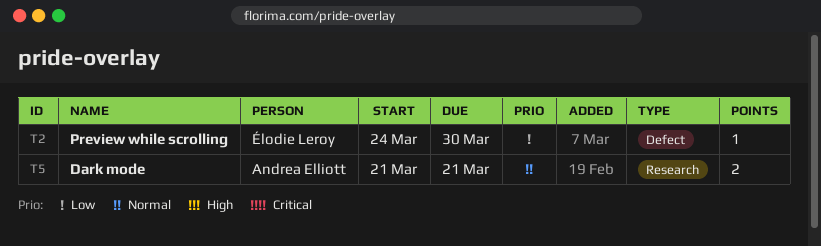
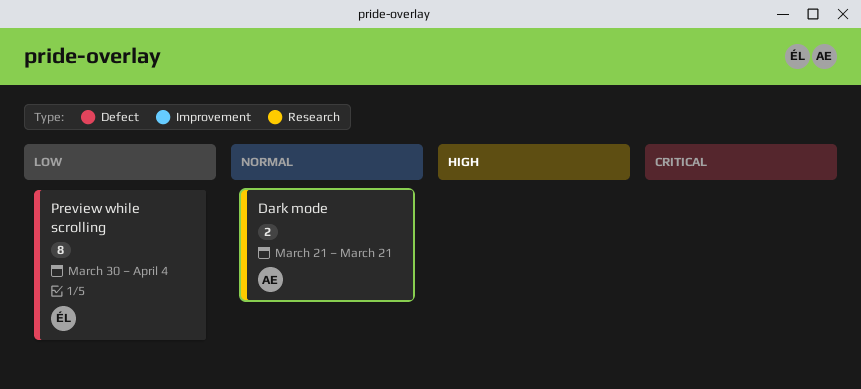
Preview while scrolling, estimate: 1 -> 8
Preview while scrolling, start: Mar 24 -> Mar 30
Preview while scrolling, due: Mar 30 -> Apr 4

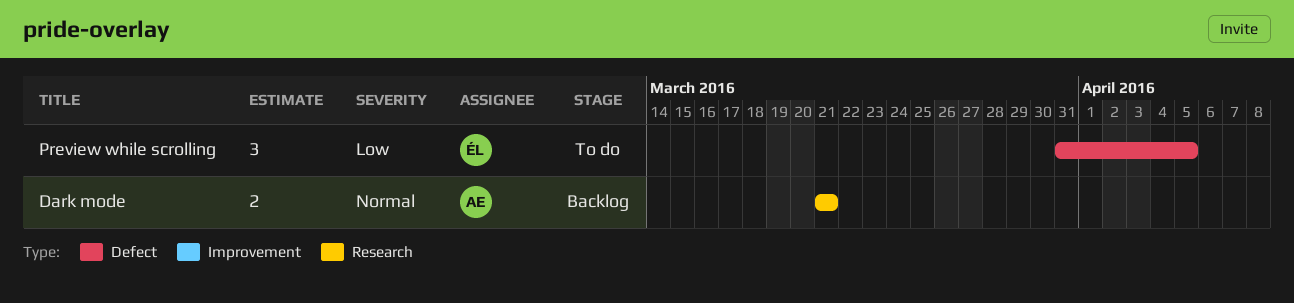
Preview while scrolling, estimate: 8 -> 3
Preview while scrolling, start: Mar 30 -> Mar 31
Preview while scrolling, due: Apr 4 -> Apr 5

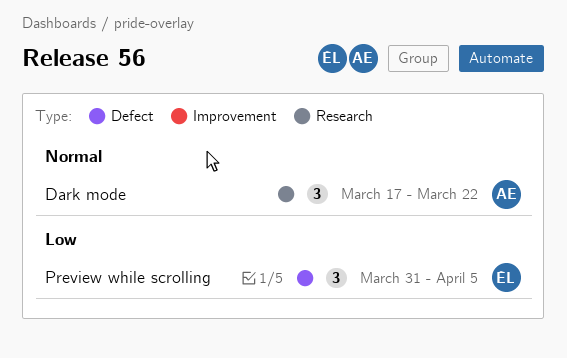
Dark mode, estimate: 2 -> 3
Dark mode, start: Mar 21 -> Mar 17
Dark mode, due: Mar 21 -> Mar 22

